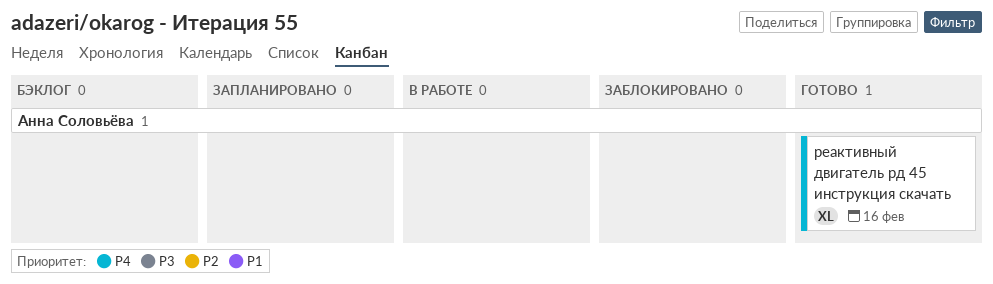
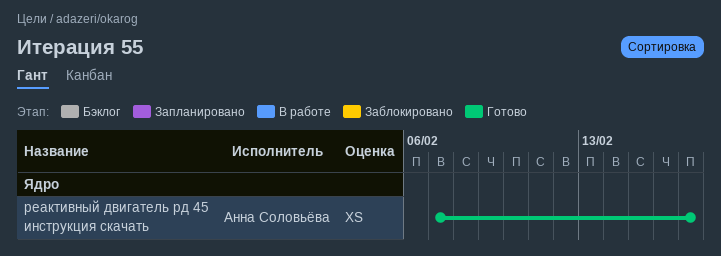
реактивный двигатель рд 45 инструкция скачать, estimate: XL -> XS
реактивный двигатель рд 45 инструкция скачать, due: Feb 16 -> Feb 17

